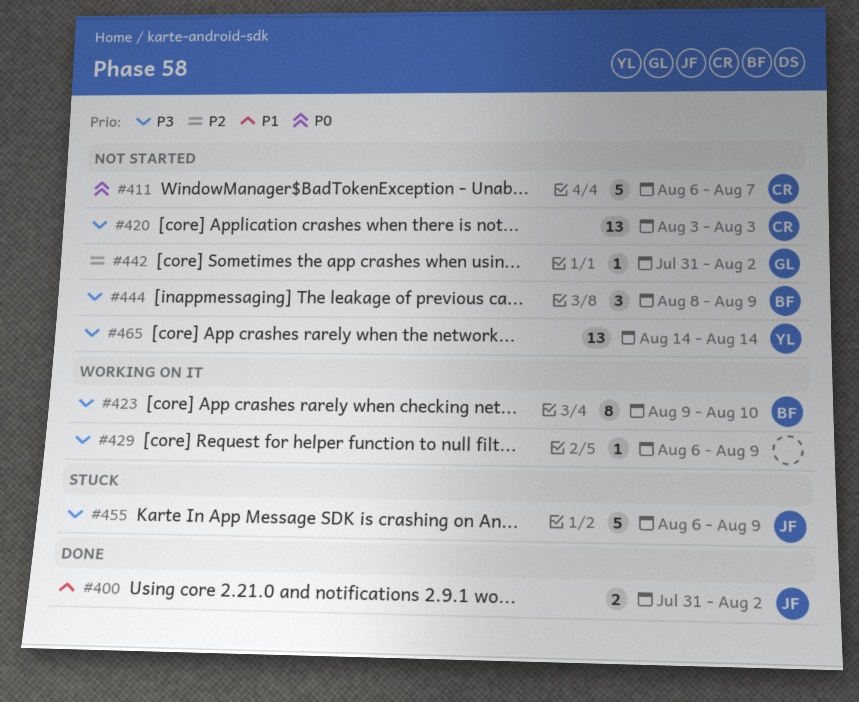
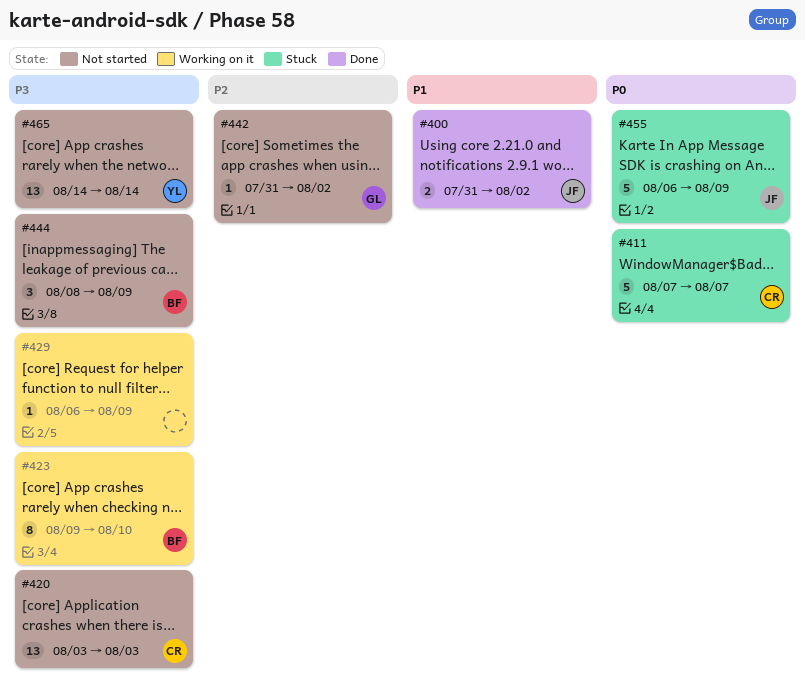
#411, status: Not started -> Stuck
#411, start: Aug 6 -> Aug 7
#455, priority: P3 -> P0

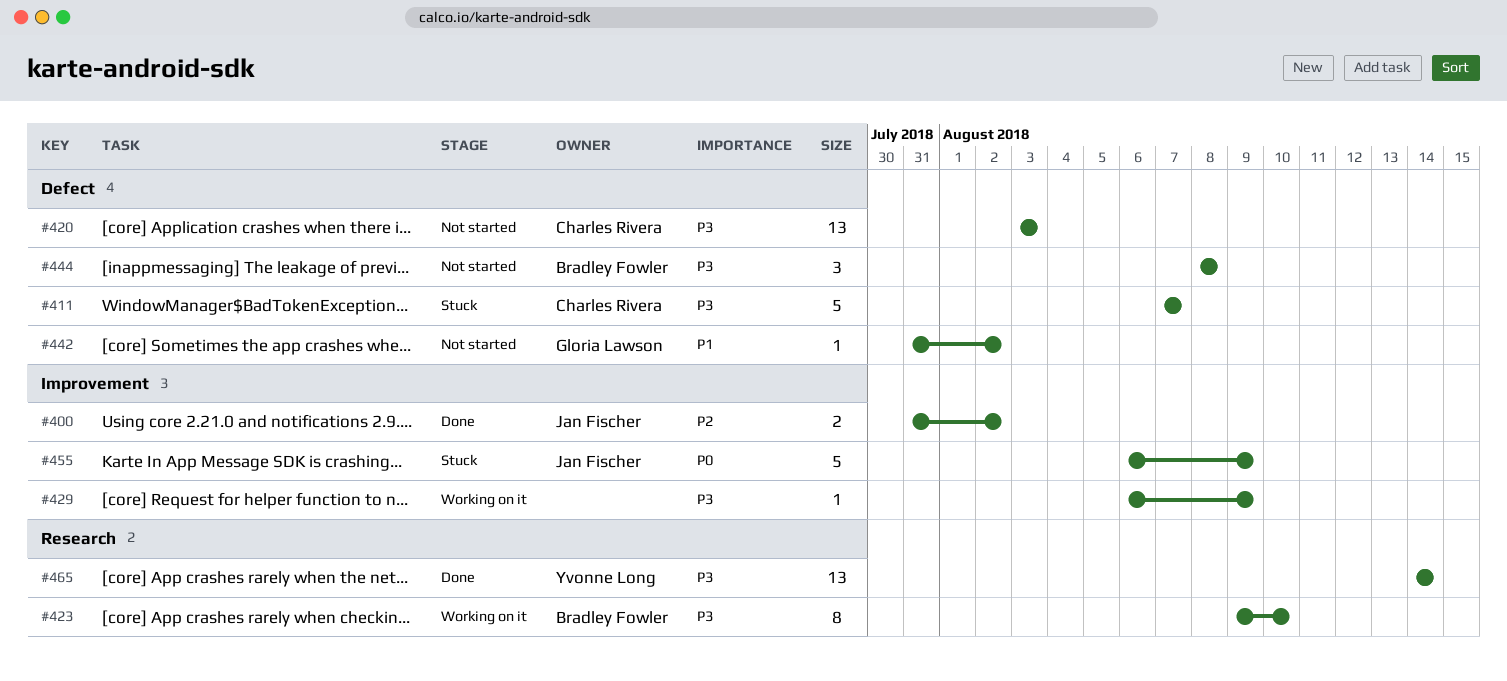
#400, priority: P1 -> P2
#411, priority: P0 -> P3
#442, priority: P2 -> P1
#444, due: Aug 9 -> Aug 8
#465, status: Not started -> Done

